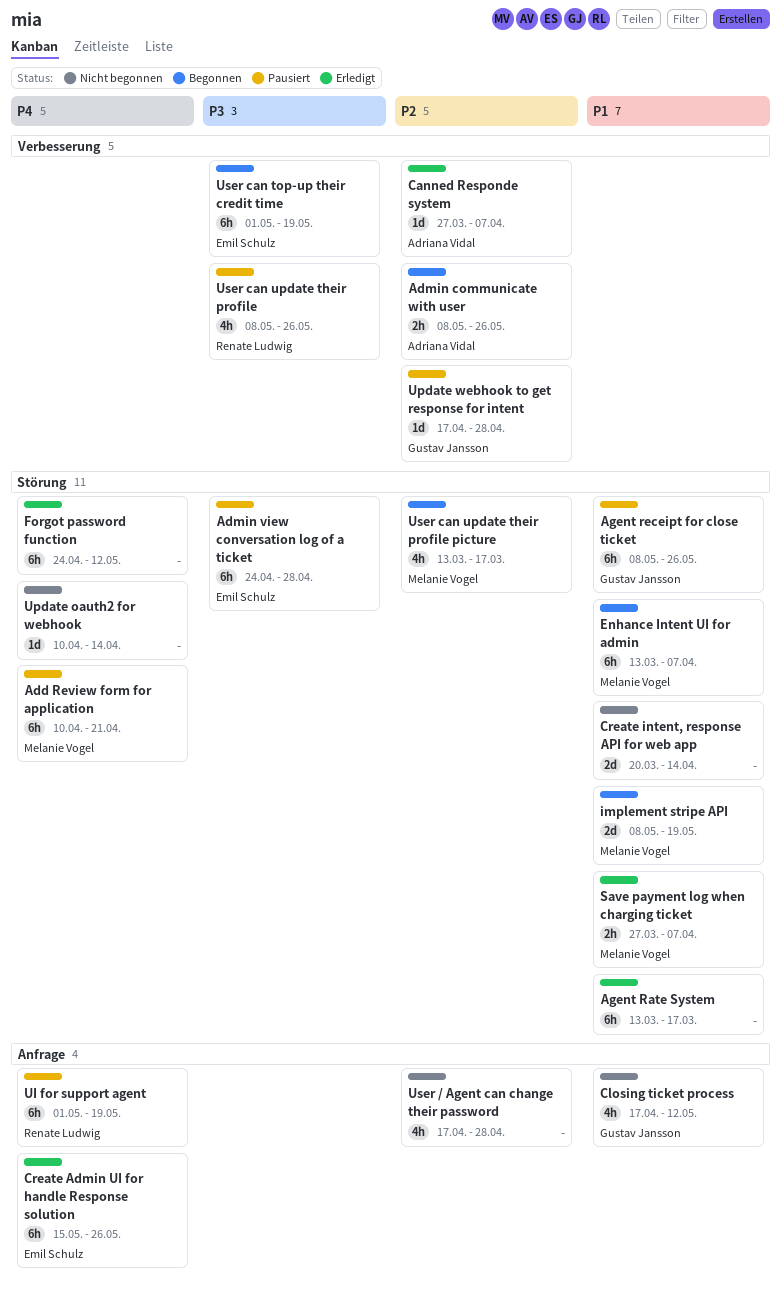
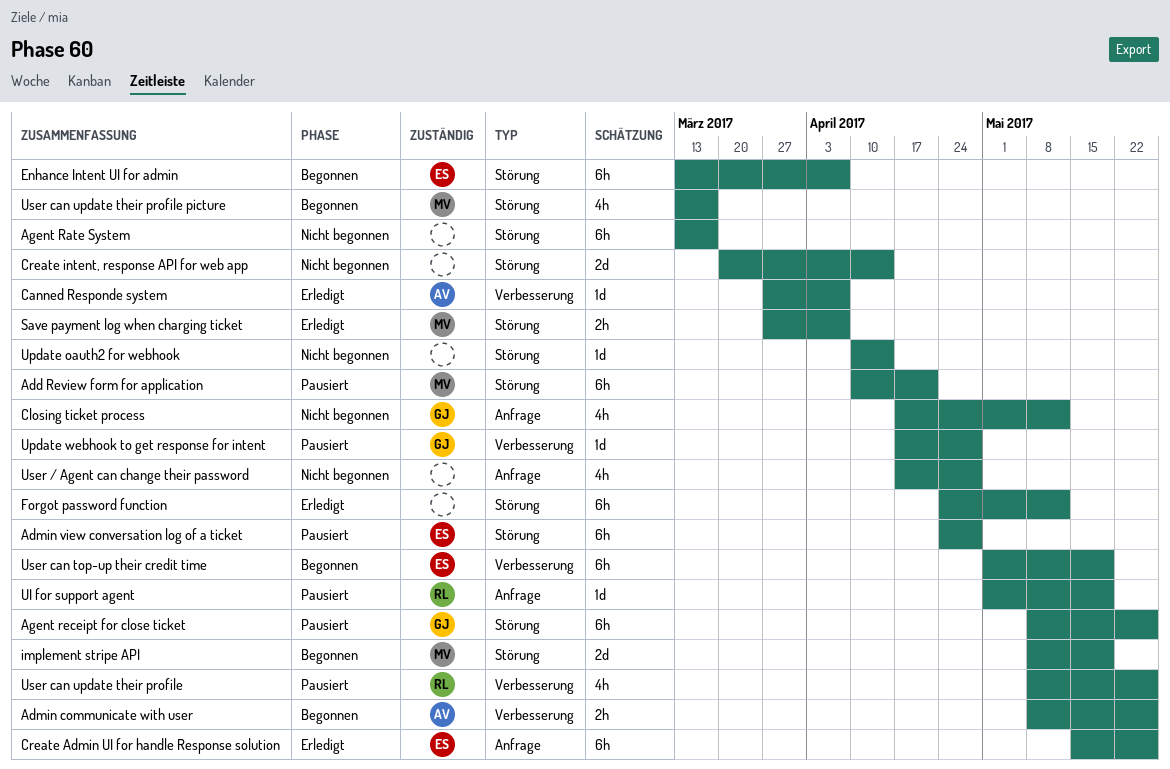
Agent Rate System, status: Erledigt -> Nicht begonnen
Enhance Intent UI for admin, owner: Melanie Vogel -> Emil Schulz
UI for support agent, estimate: 6h -> 1d

